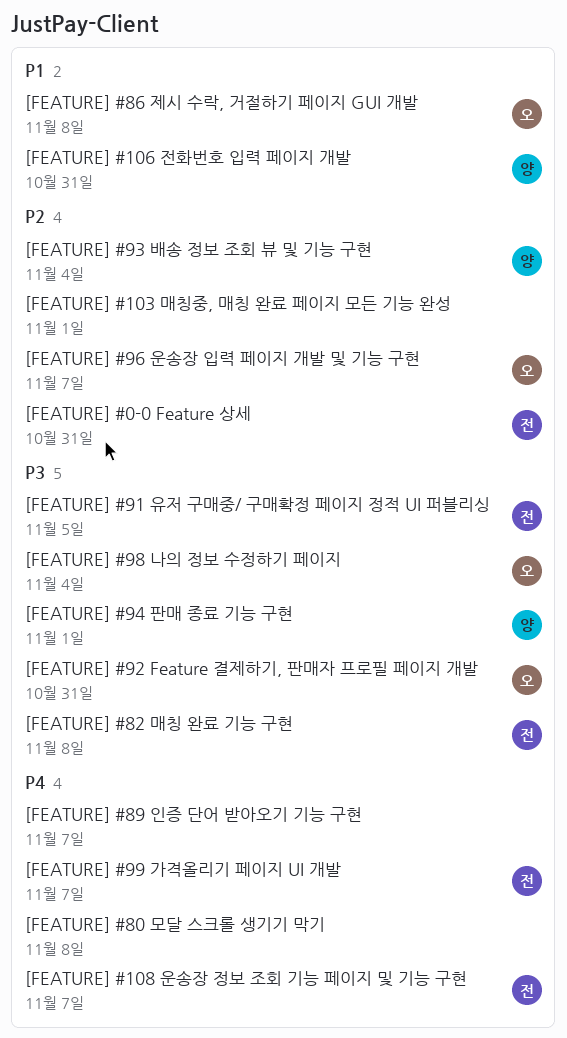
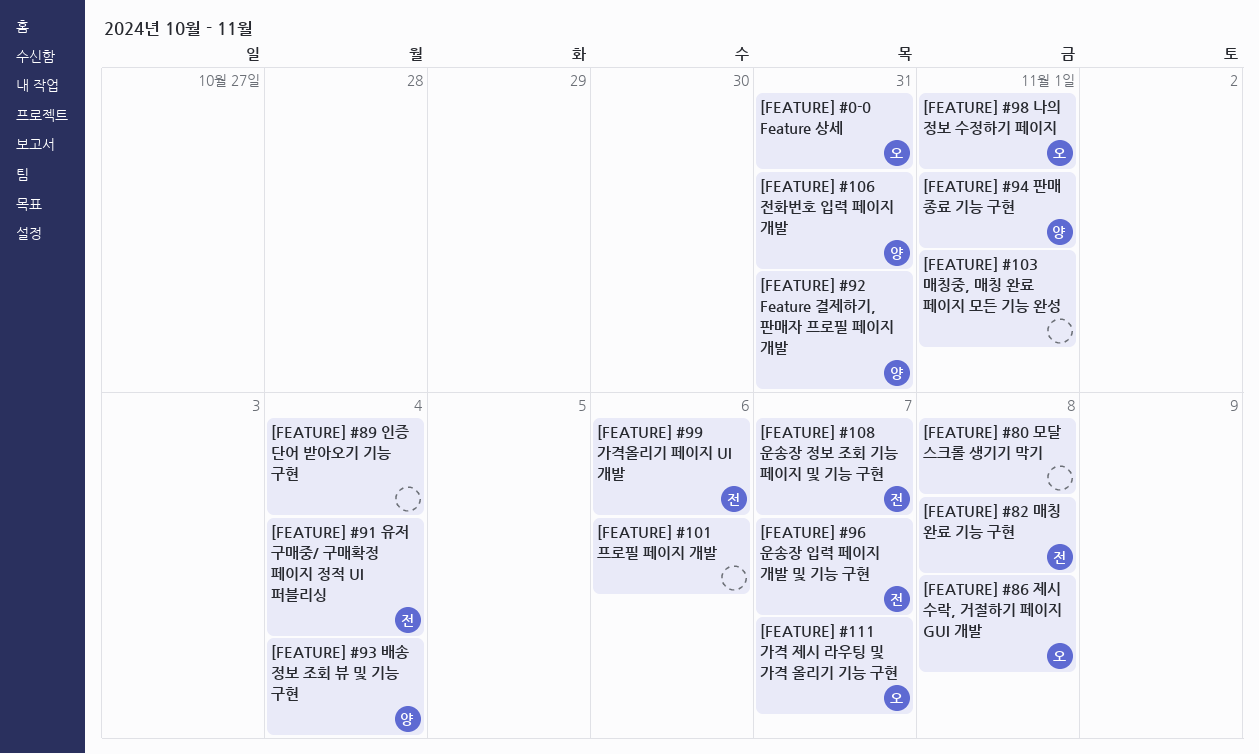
[FEATURE] #0-0 Feature 상세, owner: 전 -> 오
[FEATURE] #101 프로필 페이지 개발: none -> present
[FEATURE] #111 가격 제시 라우팅 및 가격 올리기 기능 구현: none -> present
[FEATURE] #89 인증 단어 받아오기 기능 구현, due: Nov 7 -> Nov 4
[FEATURE] #91 유저 구매중/ 구매확정 페이지 정적 UI 퍼블리싱, due: Nov 5 -> Nov 4
[FEATURE] #92 Feature 결제하기, 판매자 프로필 페이지 개발, owner: 오 -> 양
[FEATURE] #96 운송장 입력 페이지 개발 및 기능 구현, owner: 오 -> 전
[FEATURE] #98 나의 정보 수정하기 페이지, due: Nov 4 -> Nov 1
[FEATURE] #99 가격올리기 페이지 UI 개발, due: Nov 7 -> Nov 6

